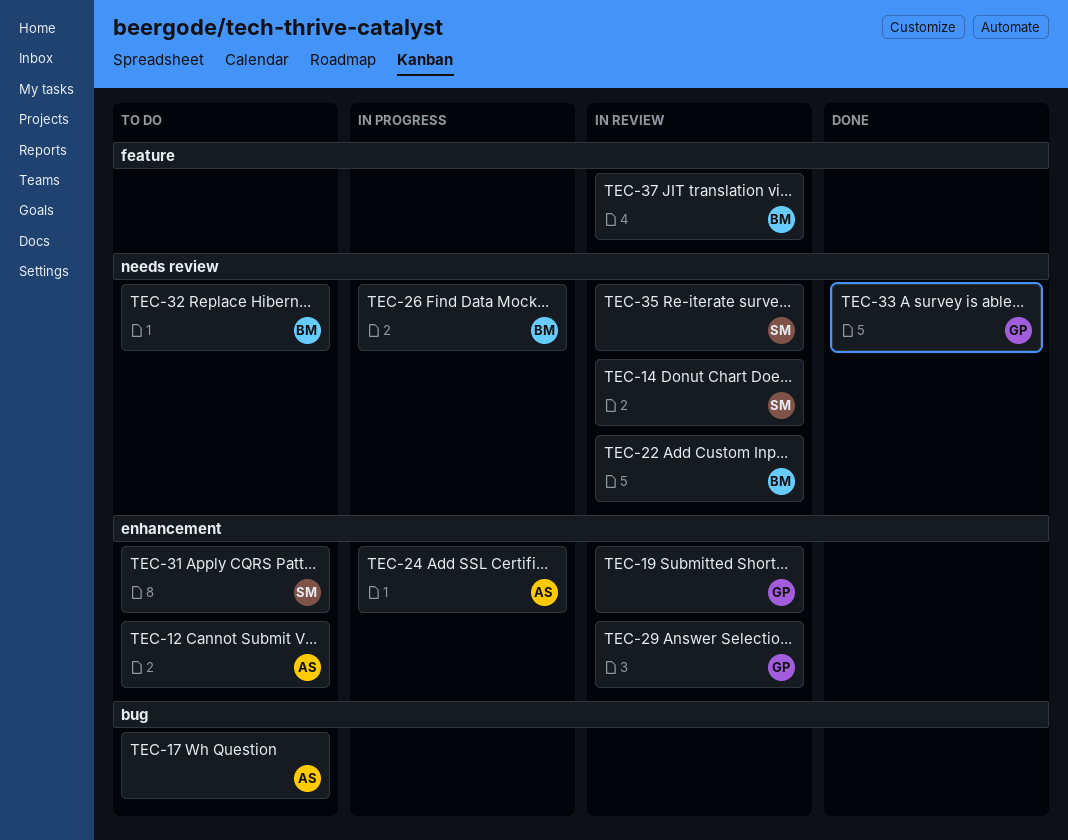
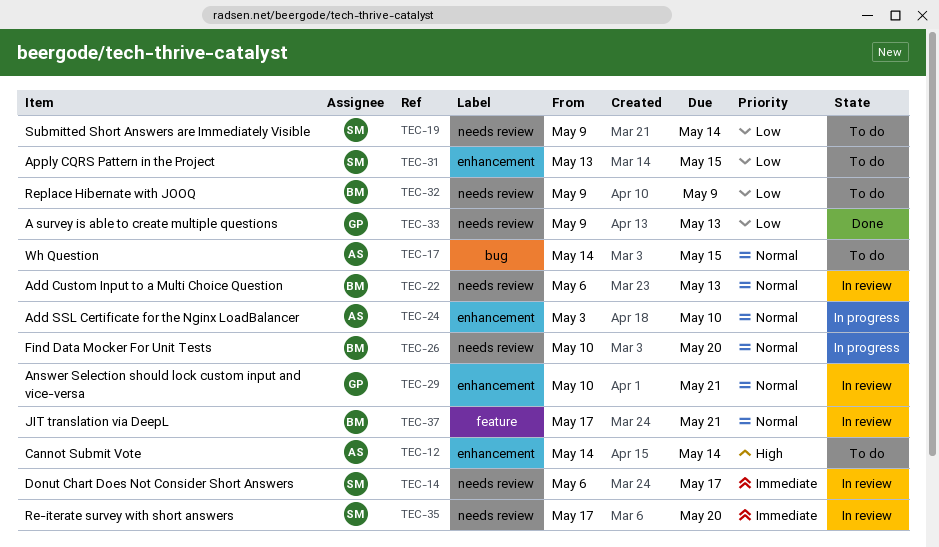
TEC-19, status: In review -> To do
TEC-19, owner: GP -> SM
TEC-19, label: enhancement -> needs review

